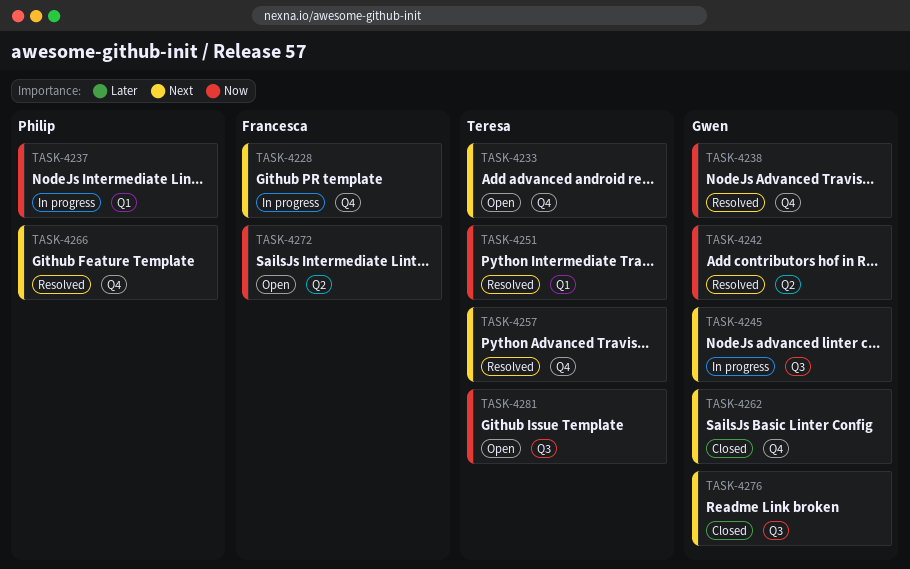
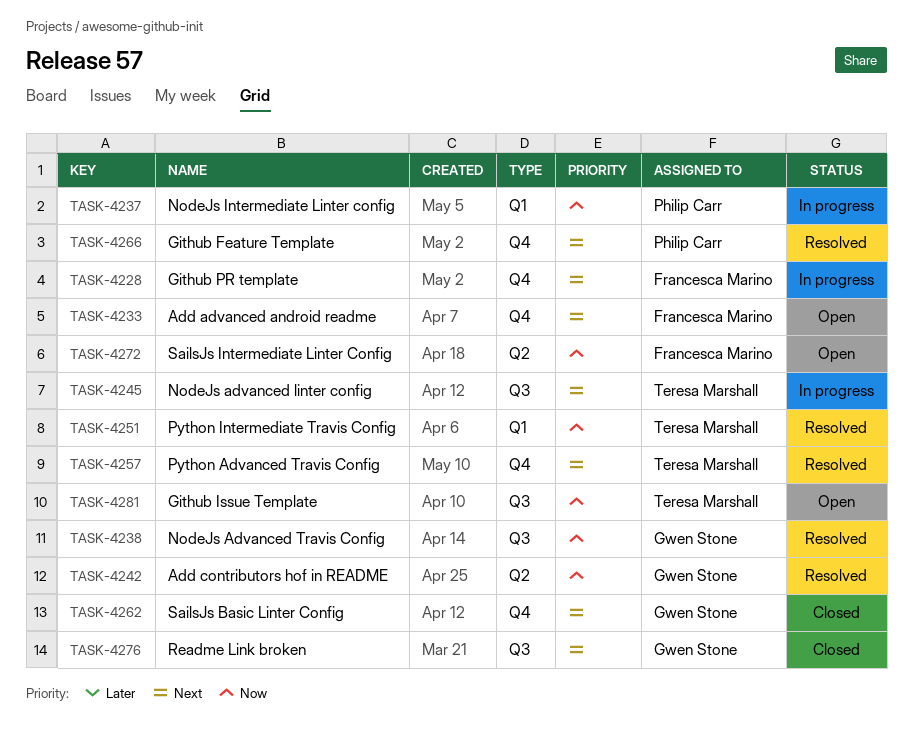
TASK-4233, owner: Teresa Marshall -> Francesca Marino
TASK-4238, label: Q4 -> Q3
TASK-4245, owner: Gwen Stone -> Teresa Marshall

